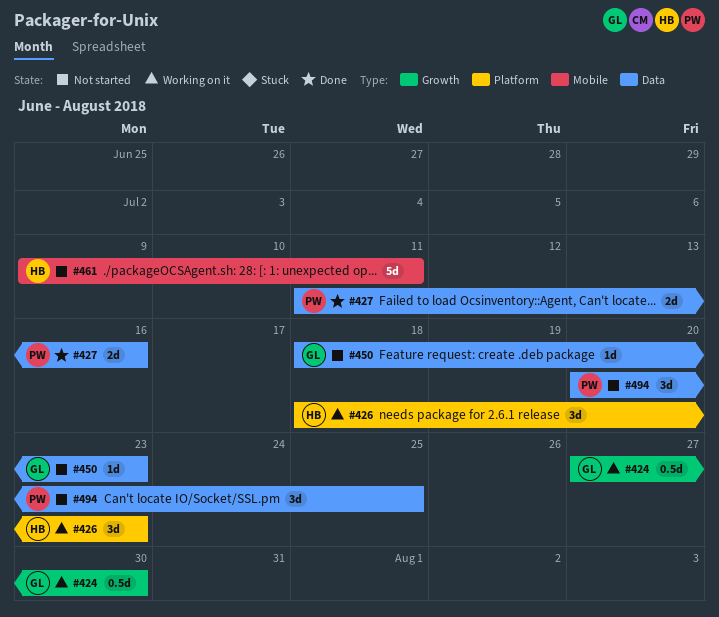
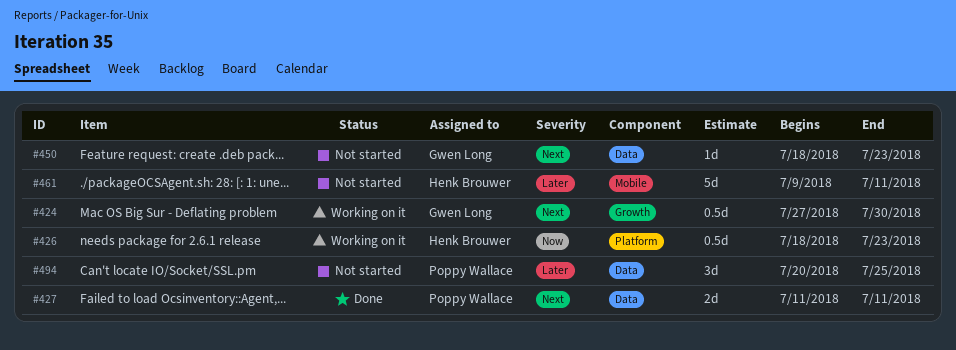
#426, estimate: 3d -> 0.5d
#427, due: Jul 16 -> Jul 11

